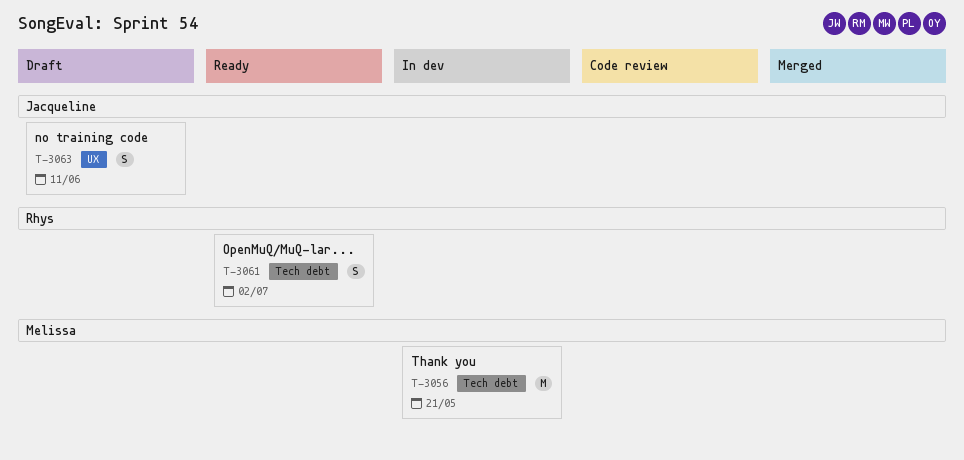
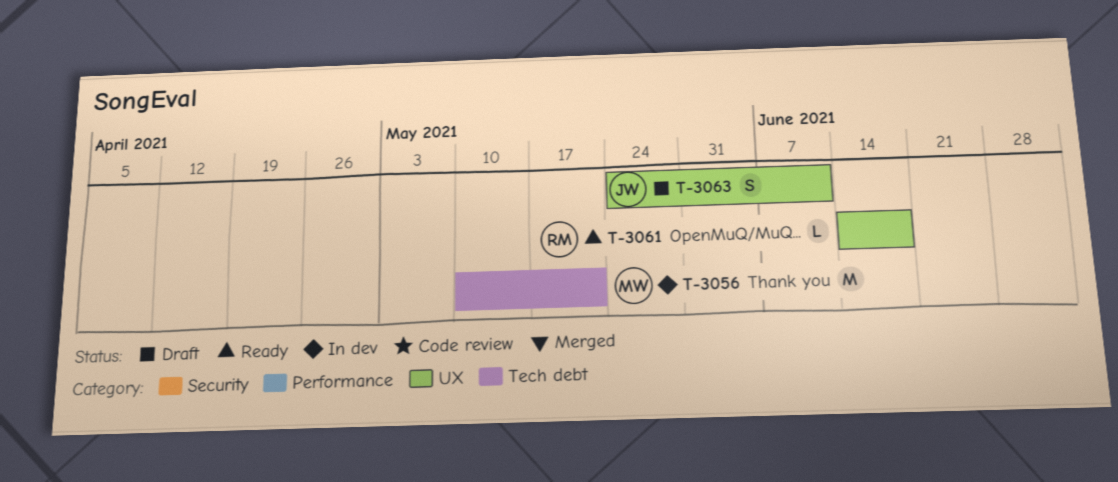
T-3061, label: Tech debt -> UX
T-3061, estimate: S -> L
T-3061, due: Jul 2 -> Jun 18

